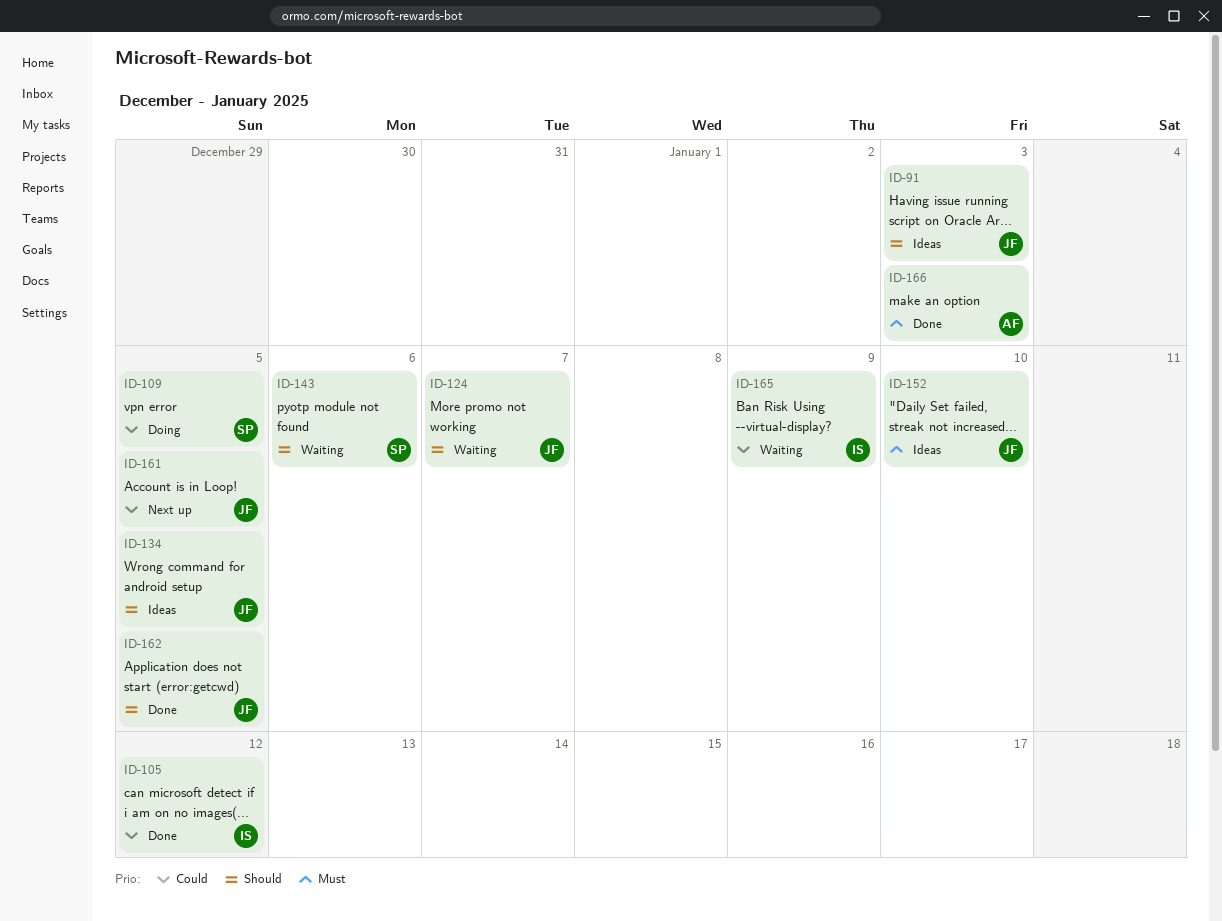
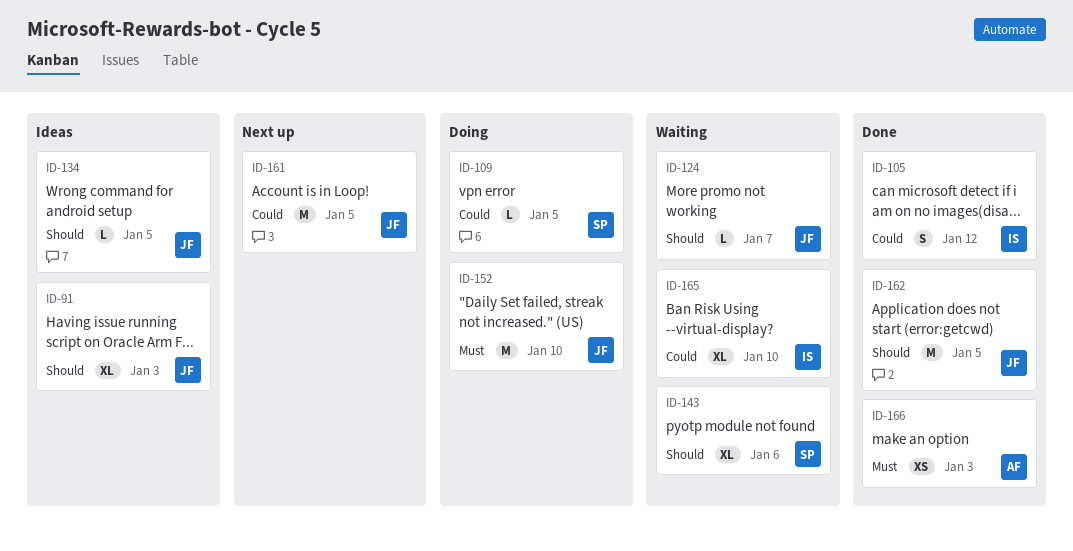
ID-152, status: Ideas -> Doing
ID-165, due: Jan 9 -> Jan 10

